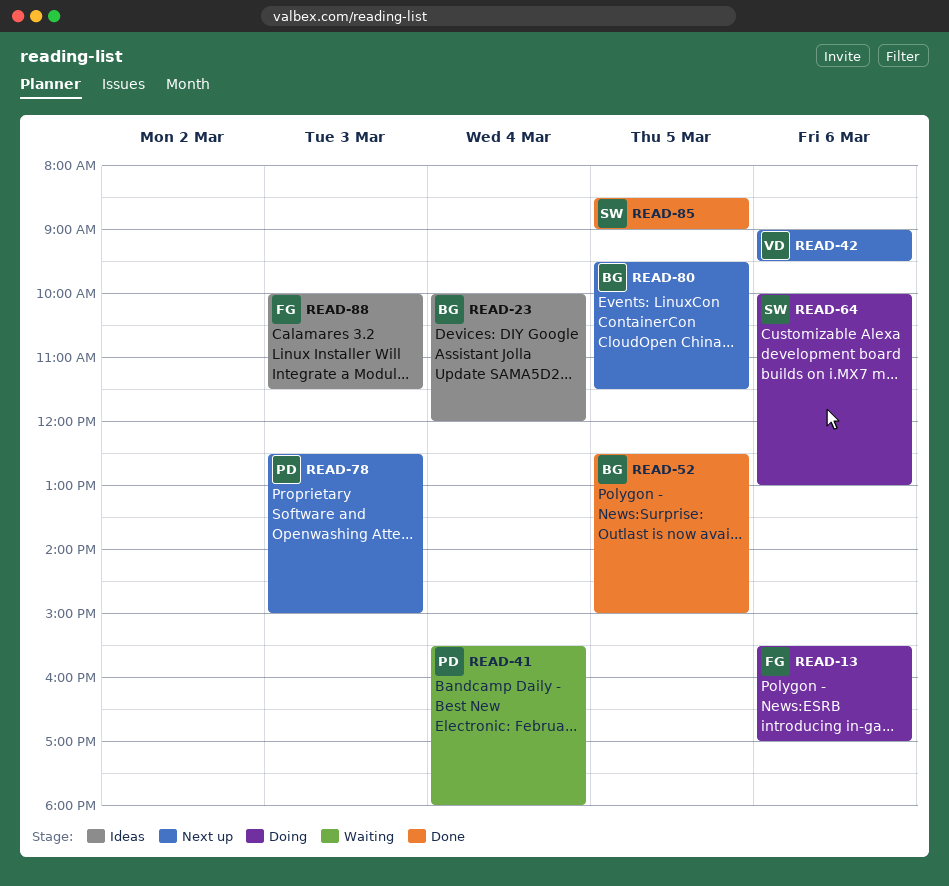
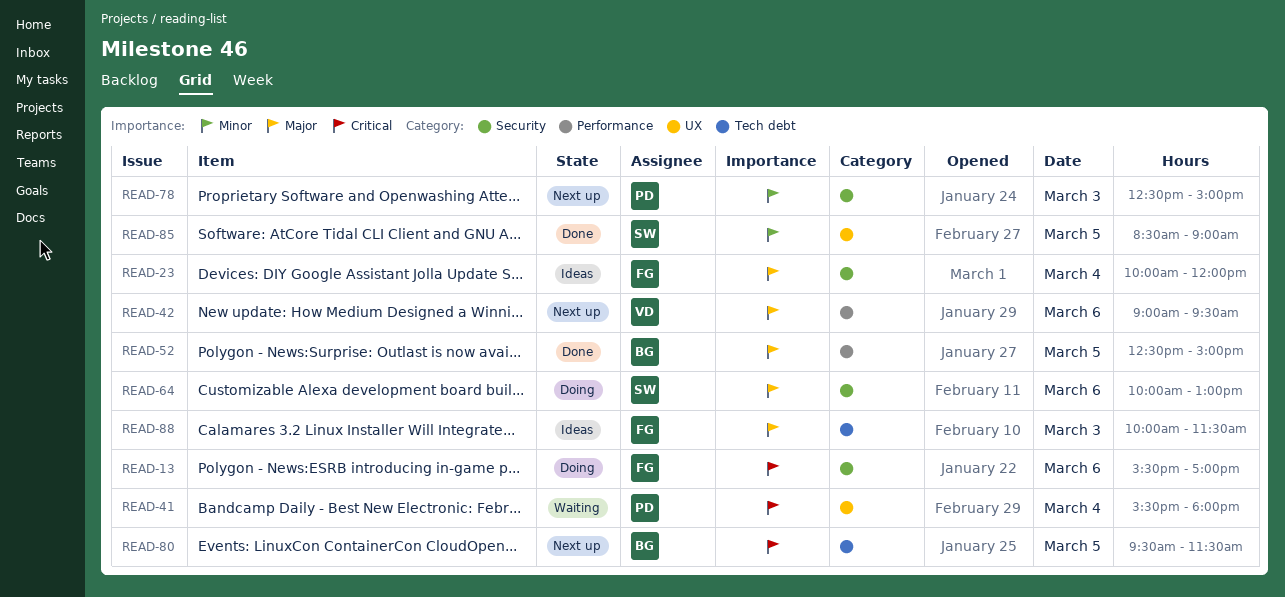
READ-23, owner: BG -> FG

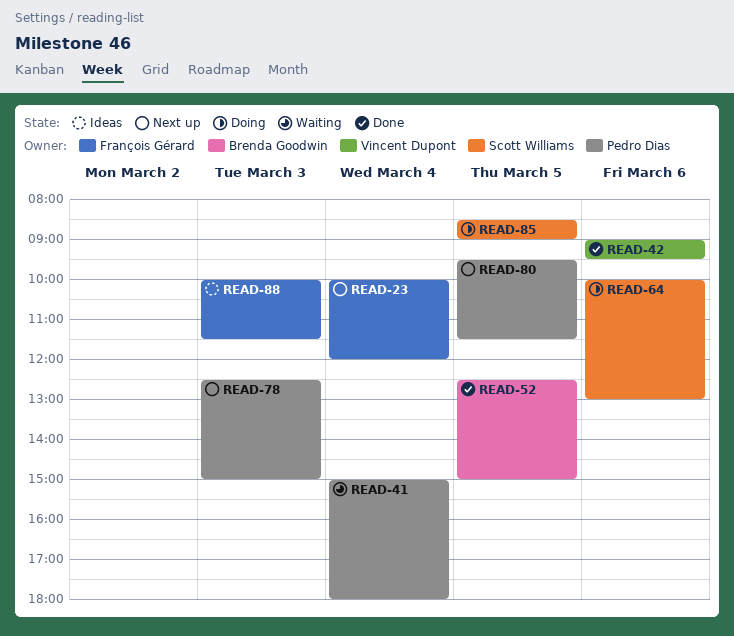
READ-13: present -> none
READ-23, status: Ideas -> Next up
READ-41, begins: 15:30 -> 15:00
READ-42, status: Next up -> Done
READ-80, owner: Brenda Goodwin -> Pedro Dias
READ-85, status: Done -> Doing

